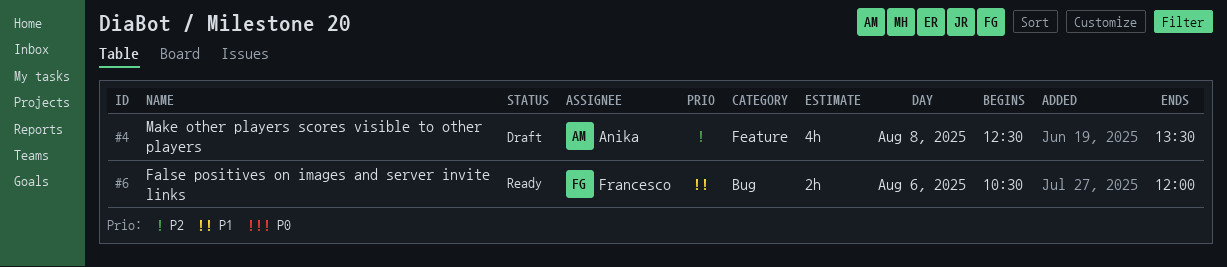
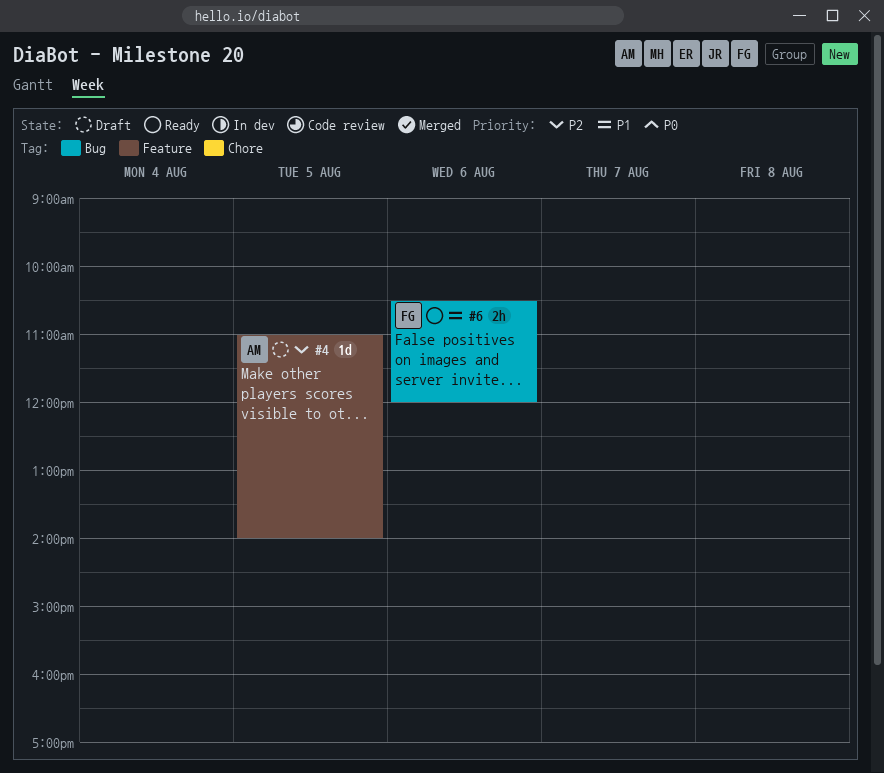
#4, estimate: 4h -> 1d
#4, day: Aug 8 -> Aug 5
#4, begins: 12:30 -> 11:00
#4, ends: 13:30 -> 14:00

